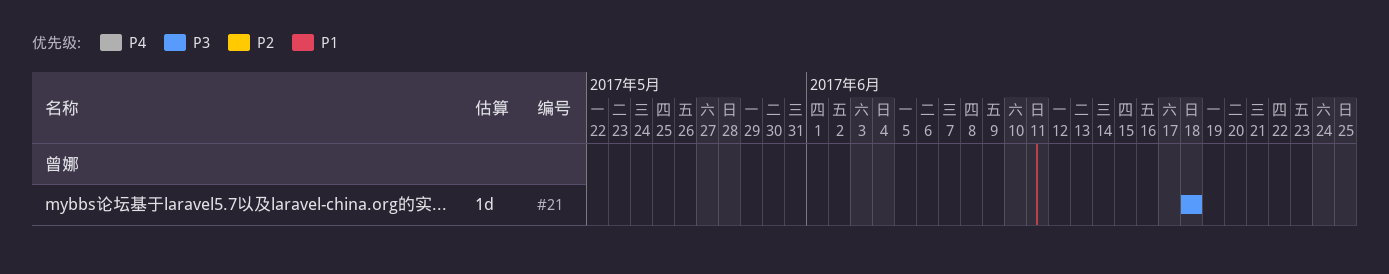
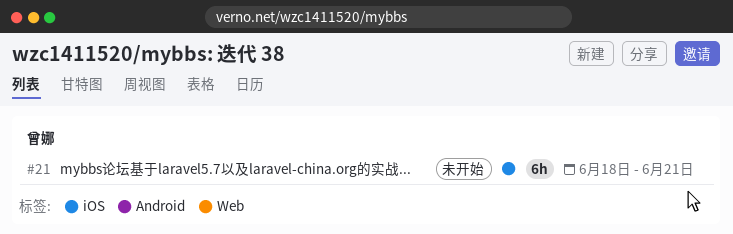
#21, estimate: 1d -> 6h
#21, due: Jun 18 -> Jun 21

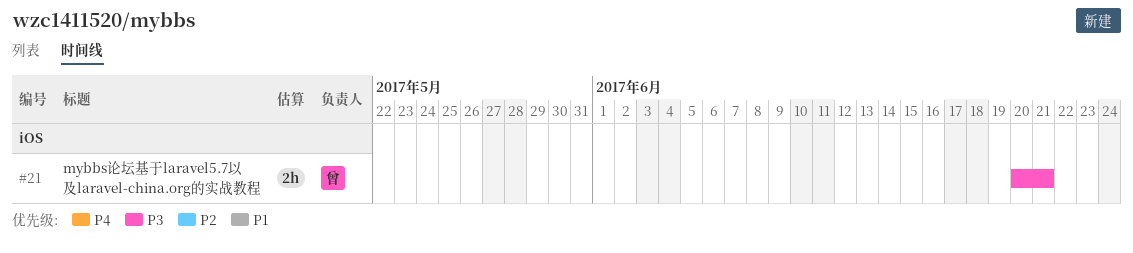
#21, estimate: 6h -> 2h
#21, start: Jun 18 -> Jun 20

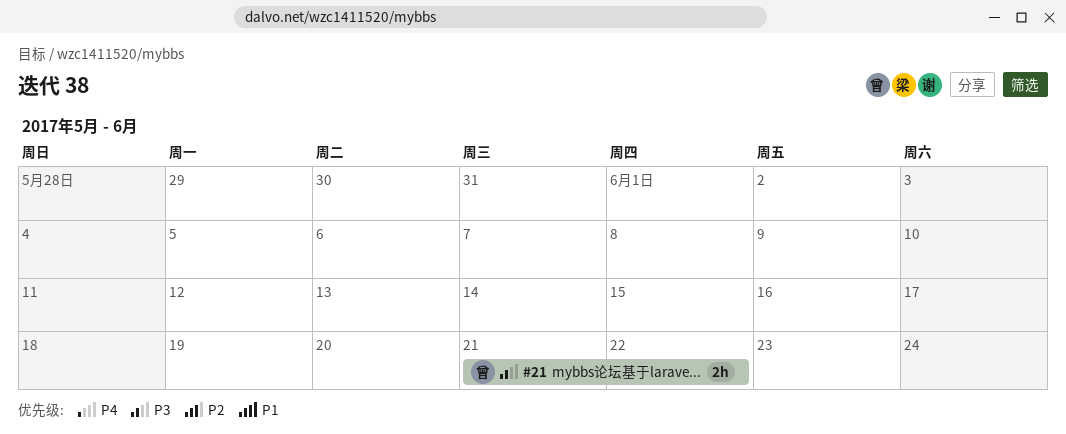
#21, start: Jun 20 -> Jun 21
#21, due: Jun 21 -> Jun 22

